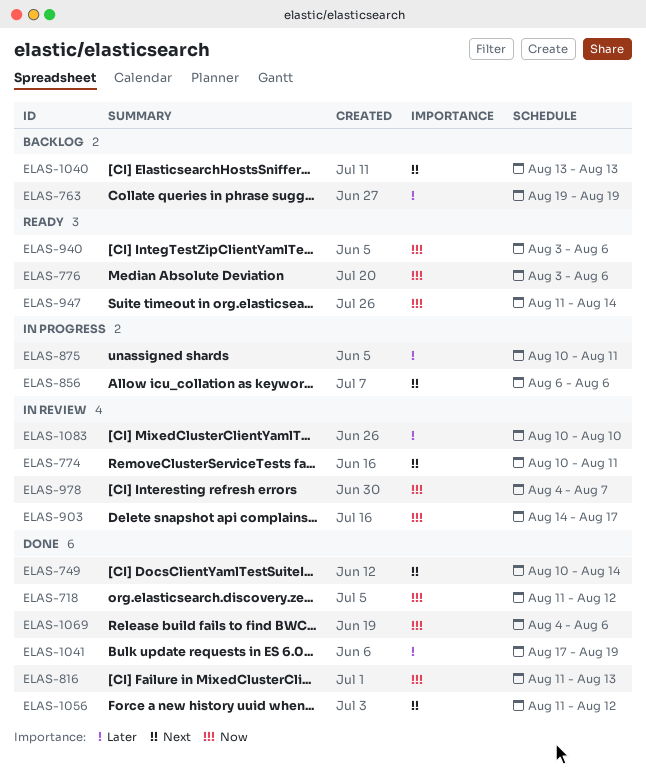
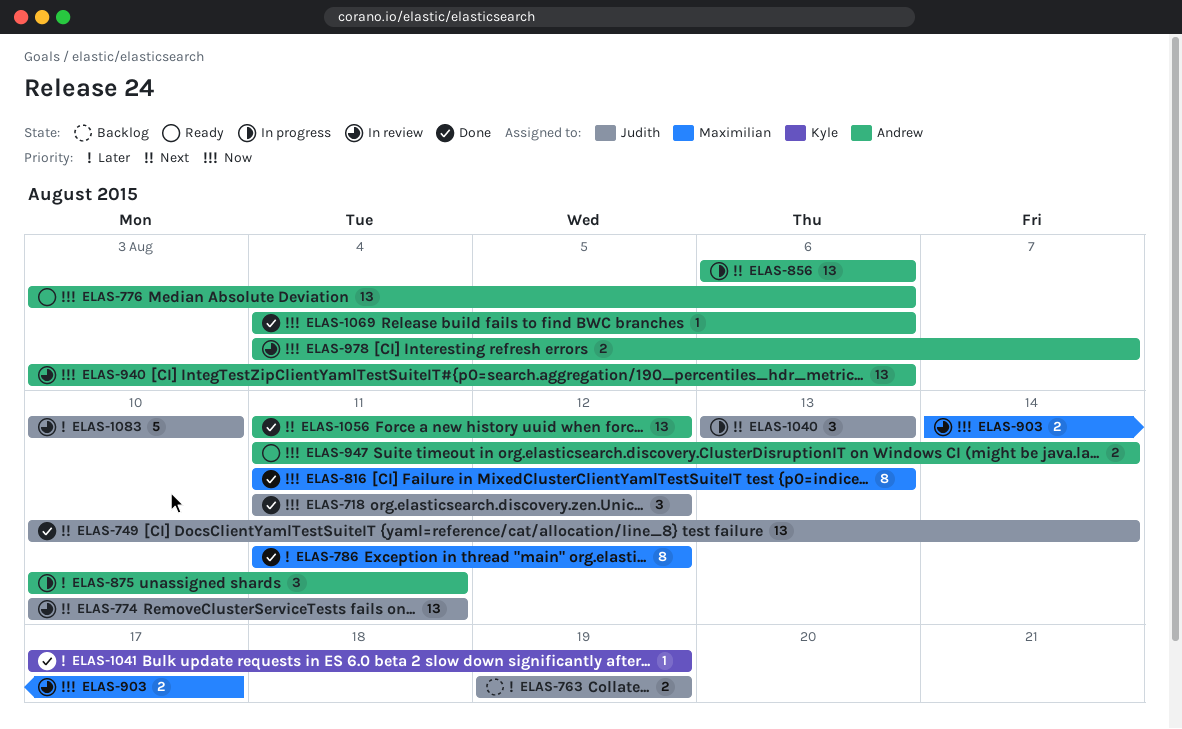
ELAS-786: none -> present
ELAS-940, status: Ready -> In review
ELAS-1040, status: Backlog -> In progress

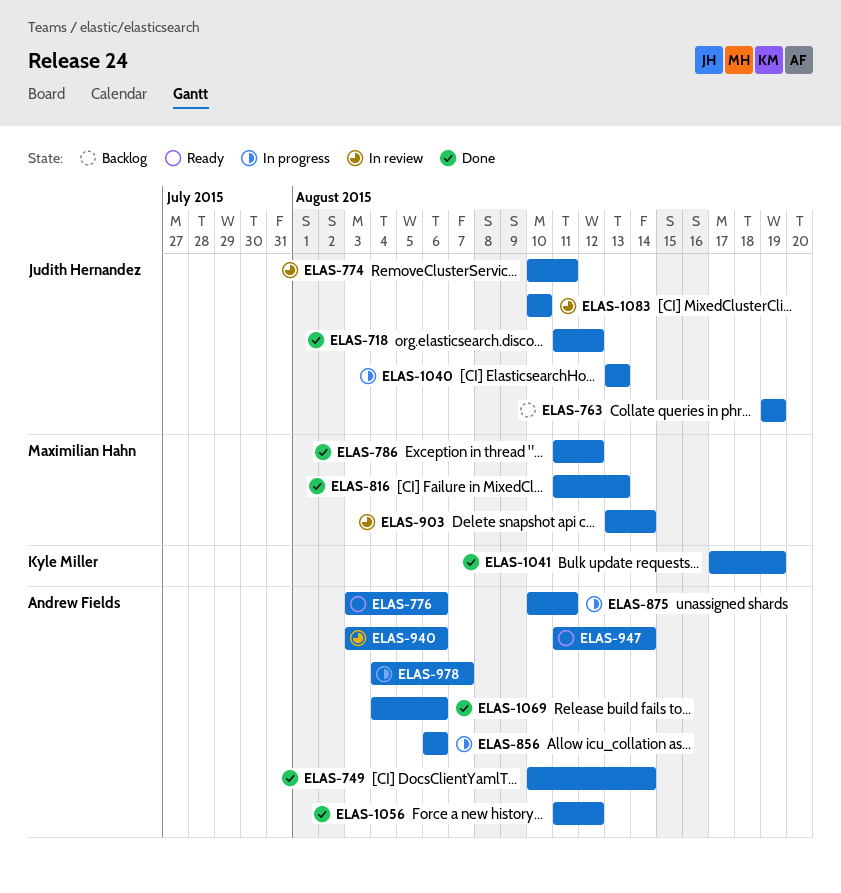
ELAS-749, owner: Judith Hernandez -> Andrew Fields
ELAS-903, start: Aug 14 -> Aug 13
ELAS-903, due: Aug 17 -> Aug 14
ELAS-978, status: In review -> In progress

